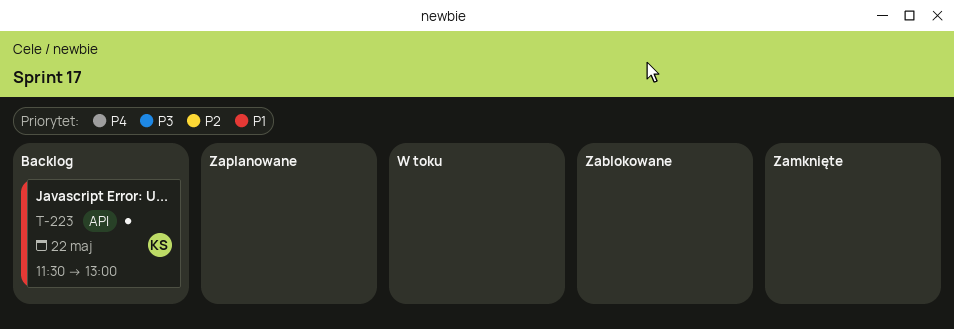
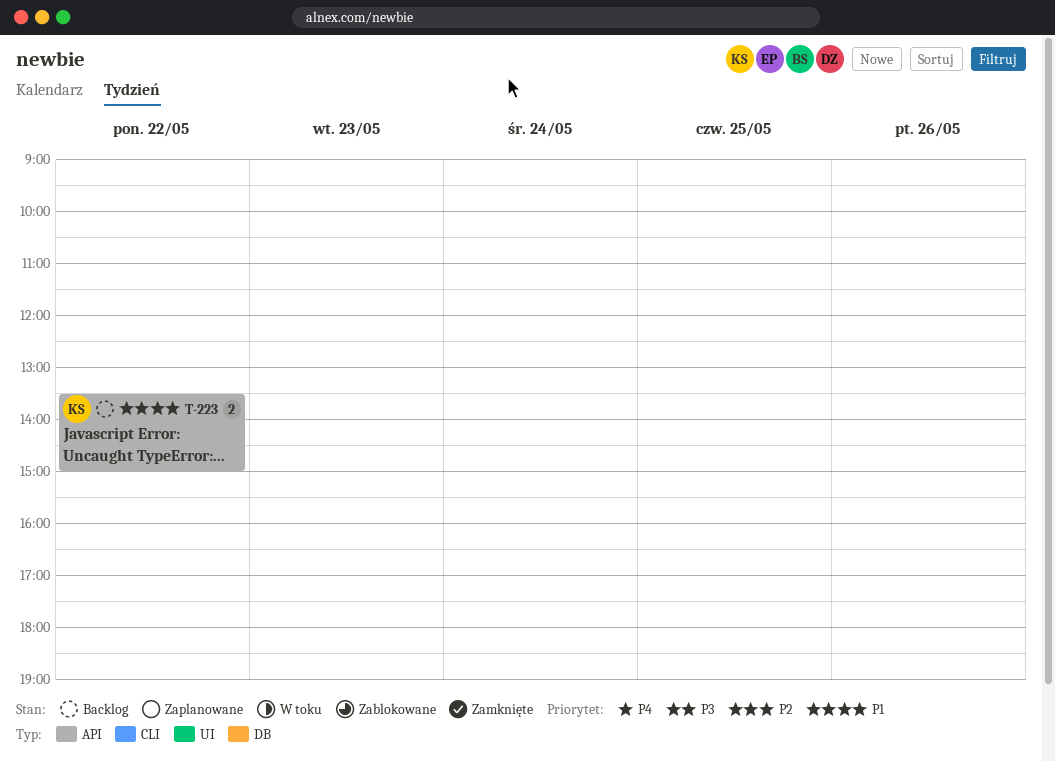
T-223, estimate: 1 -> 2
T-223, begins: 11:30 -> 13:30
T-223, ends: 13:00 -> 15:00

